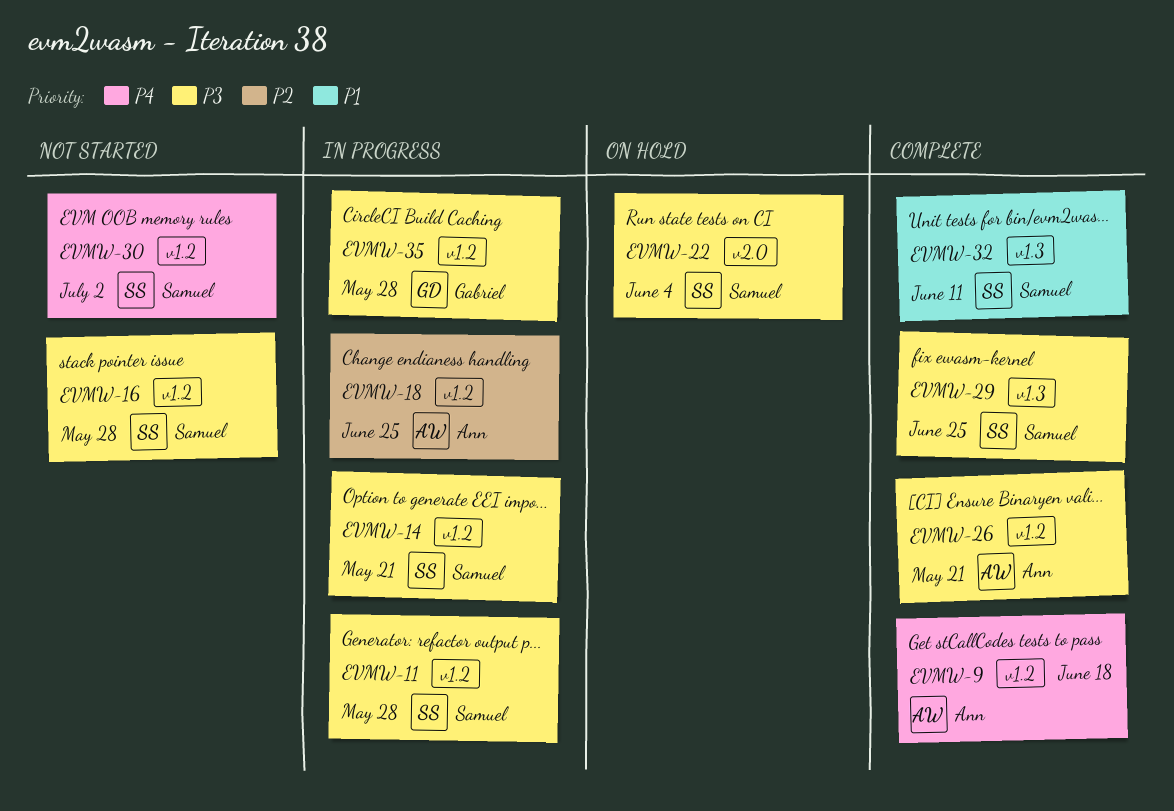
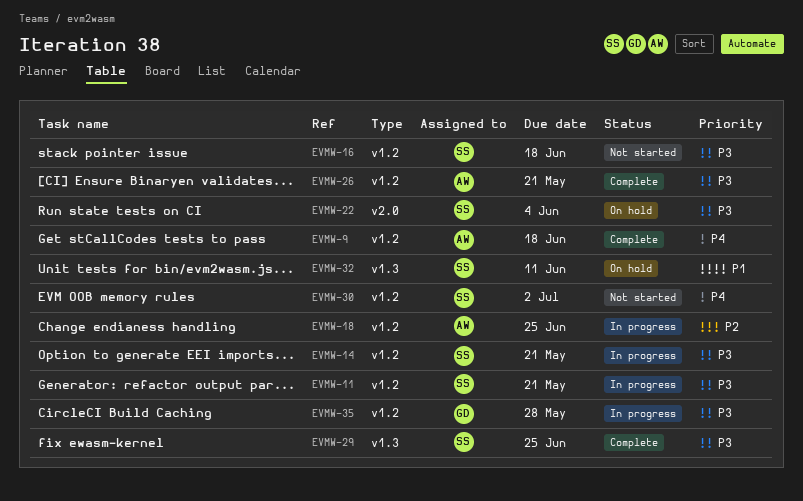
EVMW-11, due: May 28 -> May 21
EVMW-16, due: May 28 -> Jun 18
EVMW-32, status: Complete -> On hold

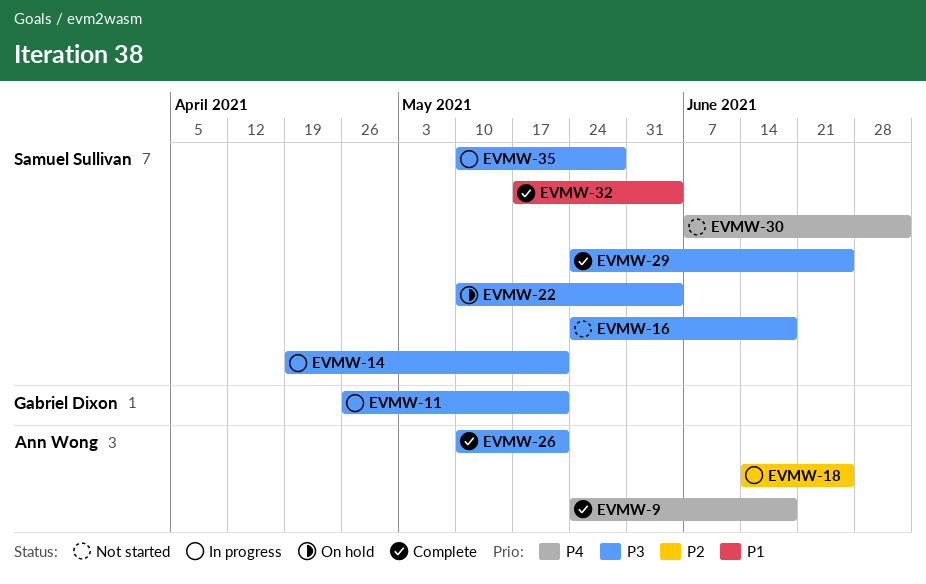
EVMW-11, owner: Samuel Sullivan -> Gabriel Dixon
EVMW-32, status: On hold -> Complete
EVMW-32, due: Jun 11 -> Jun 4
EVMW-35, owner: Gabriel Dixon -> Samuel Sullivan

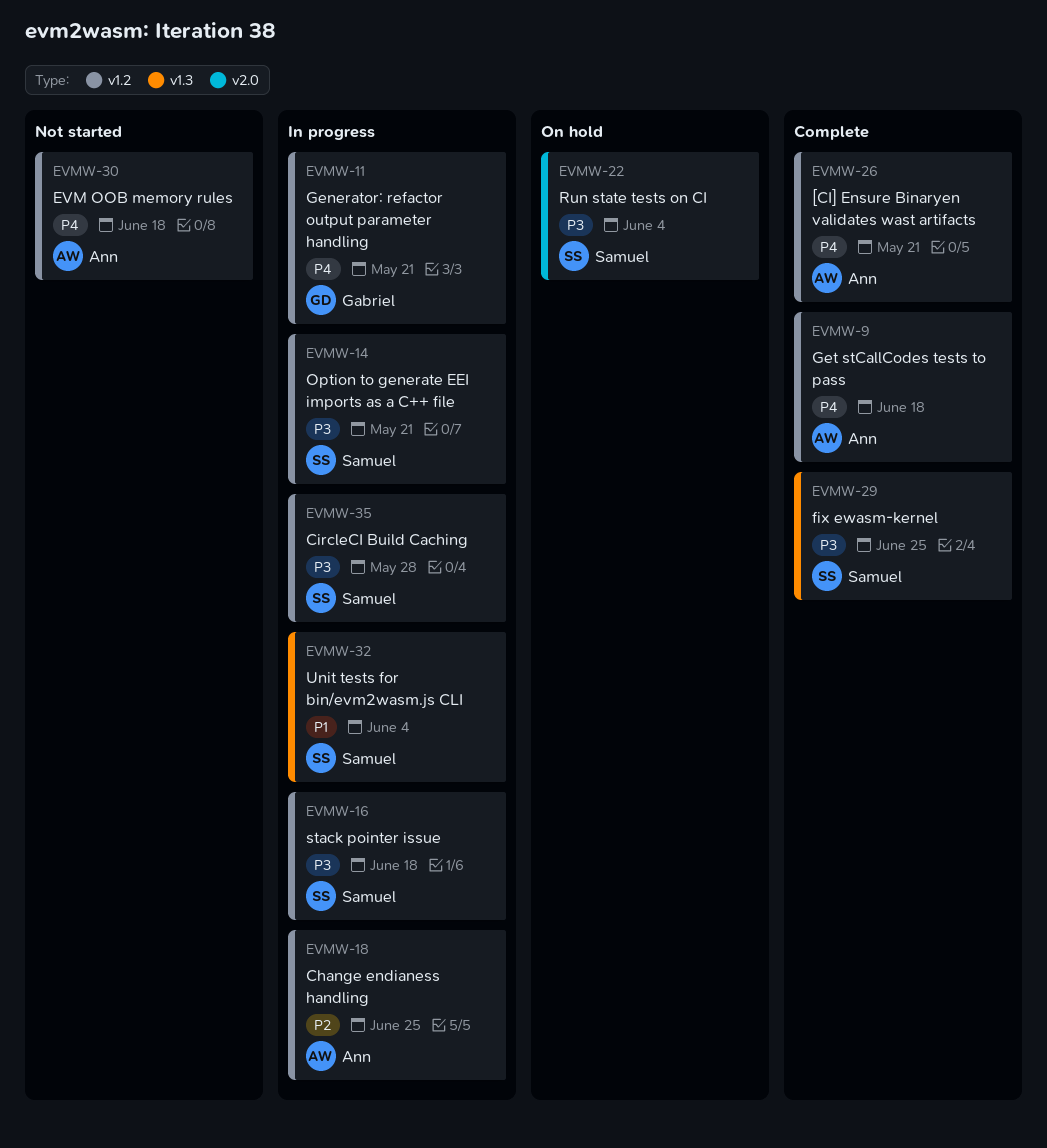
EVMW-11, priority: P3 -> P4
EVMW-16, status: Not started -> In progress
EVMW-26, priority: P3 -> P4
EVMW-30, owner: Samuel Sullivan -> Ann Wong
EVMW-30, due: Jul 2 -> Jun 18
EVMW-32, status: Complete -> In progress

